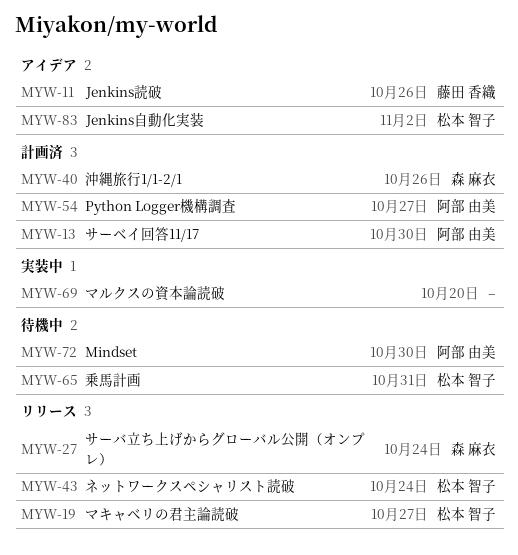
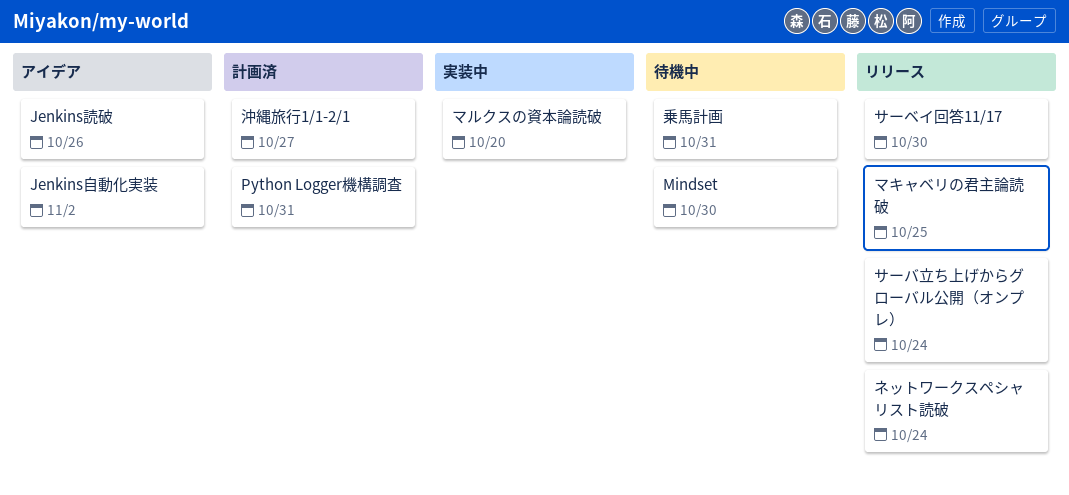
Python Logger機構調査, due: Oct 27 -> Oct 31
サーベイ回答11/17, status: 計画済 -> リリース
マキャベリの君主論読破, due: Oct 27 -> Oct 25
沖縄旅行1/1-2/1, due: Oct 26 -> Oct 27

